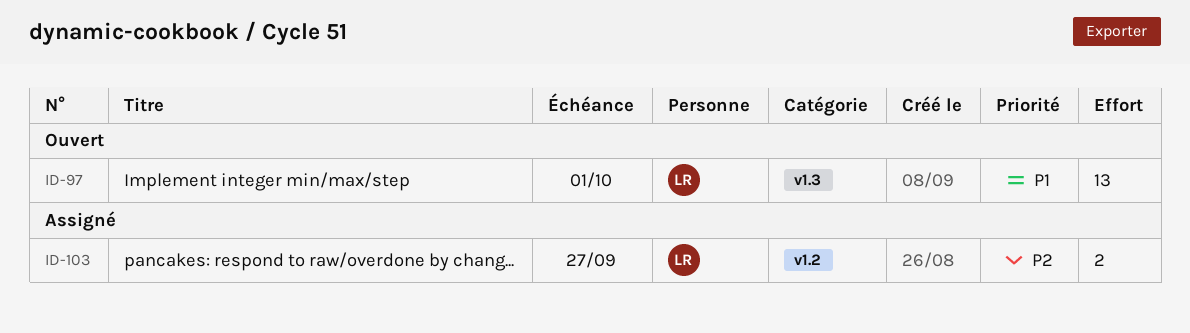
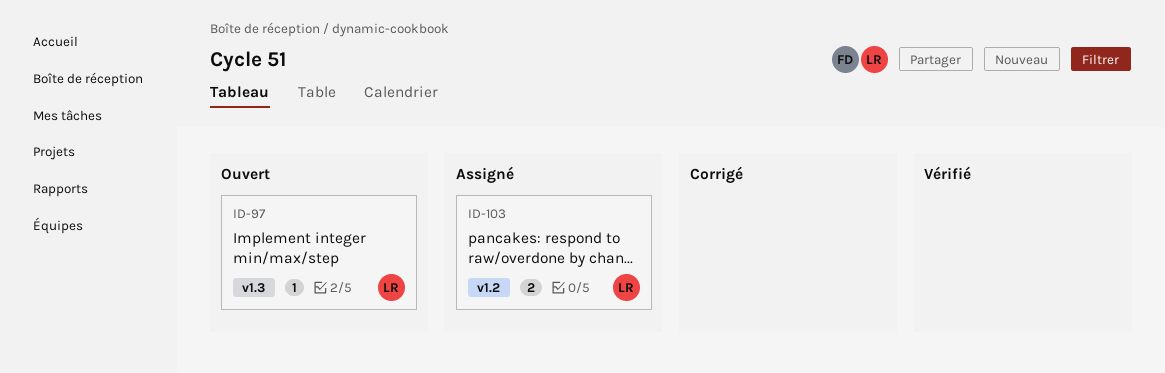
ID-97, estimate: 13 -> 1

